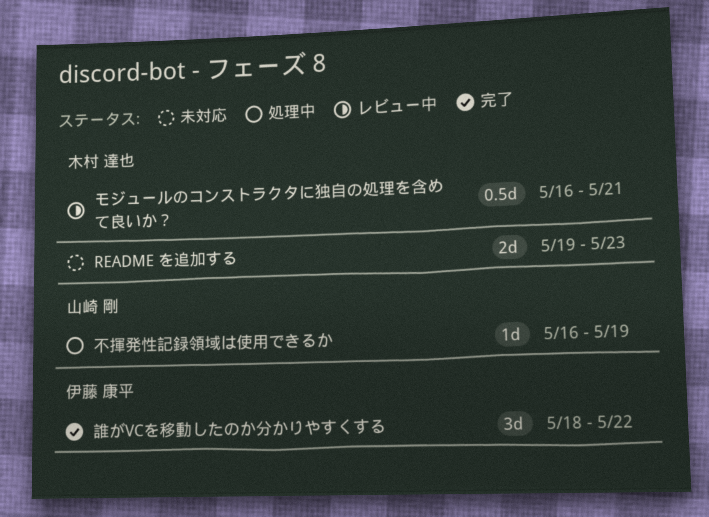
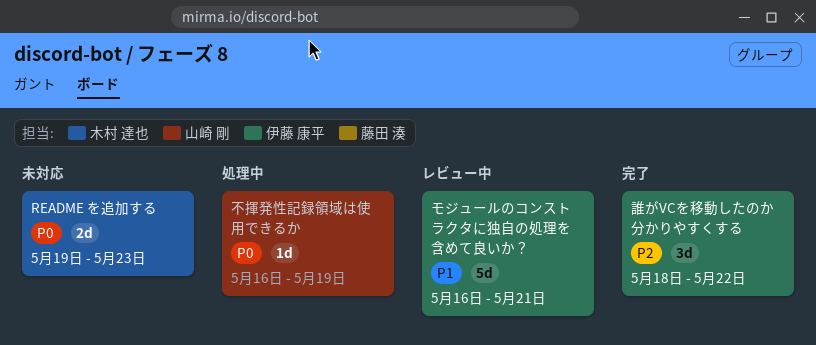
モジュールのコンストラクタに独自の処理を含めて良いか？, owner: 木村 達也 -> 伊藤 康平
モジュールのコンストラクタに独自の処理を含めて良いか？, estimate: 0.5d -> 5d

